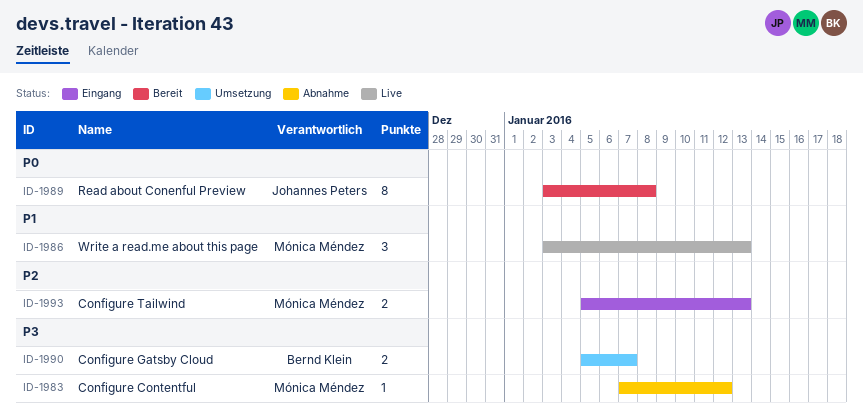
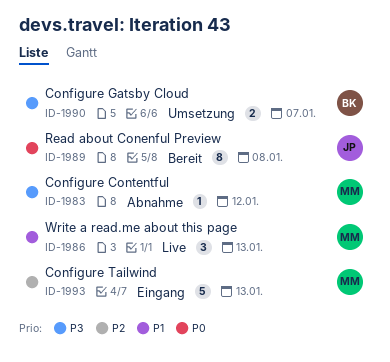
ID-1993, estimate: 2 -> 5

